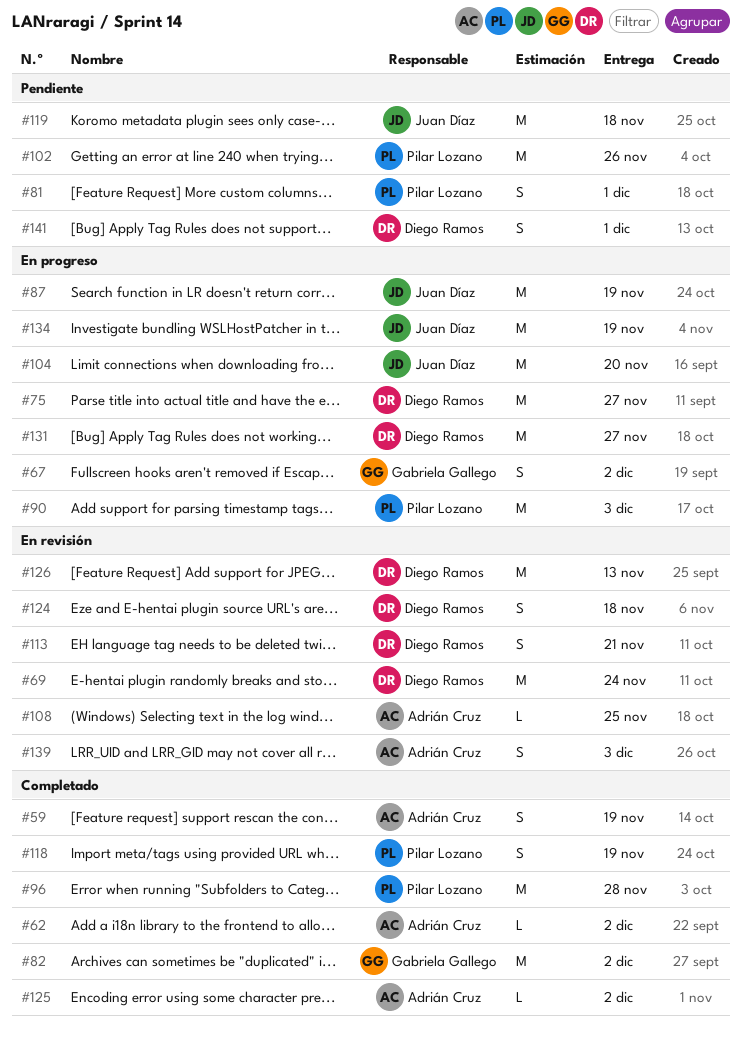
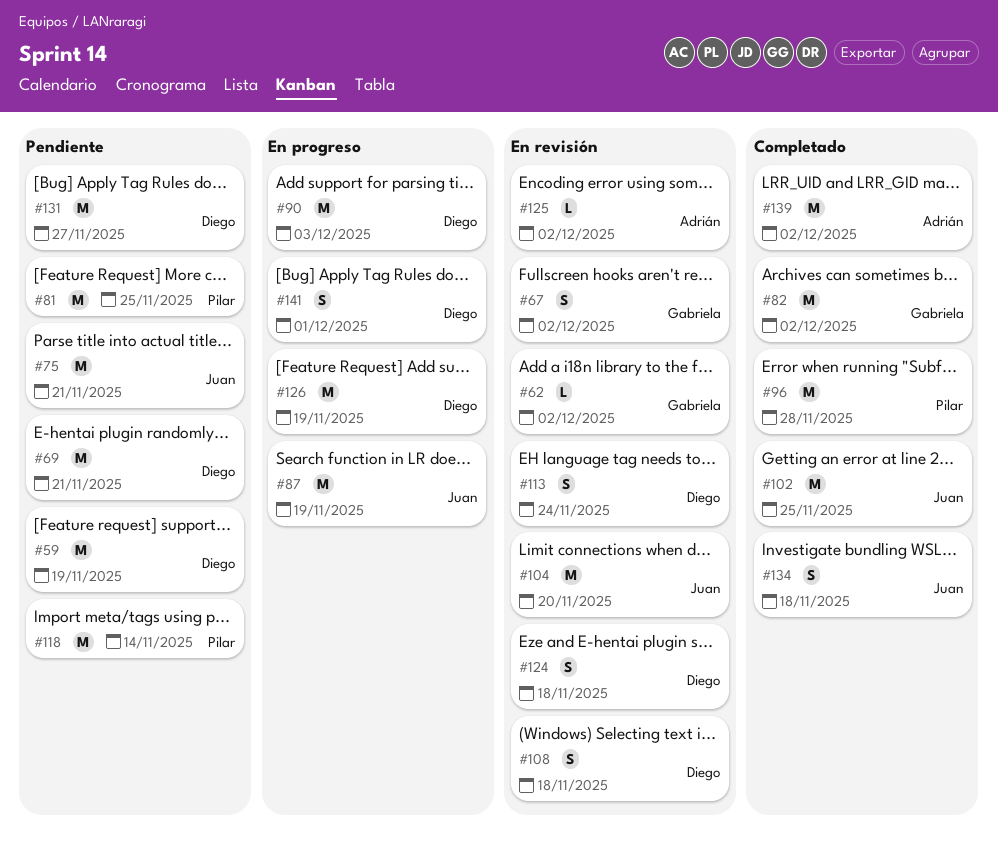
#59, status: Completado -> Pendiente
#59, owner: Adrián Cruz -> Diego Ramos
#59, estimate: S -> M
#62, status: Completado -> En revisión
#62, owner: Adrián Cruz -> Gabriela Gallego
#67, status: En progreso -> En revisión
#69, status: En revisión -> Pendiente
#69, due: Nov 24 -> Nov 21
#75, status: En progreso -> Pendiente
#75, owner: Diego Ramos -> Juan Díaz
#75, due: Nov 27 -> Nov 21
#81, estimate: S -> M
#81, due: Dec 1 -> Nov 25
#90, owner: Pilar Lozano -> Diego Ramos
#102, status: Pendiente -> Completado
#102, owner: Pilar Lozano -> Juan Díaz
#102, due: Nov 26 -> Nov 25
#104, status: En progreso -> En revisión
#108, owner: Adrián Cruz -> Diego Ramos
#108, estimate: L -> S
#108, due: Nov 25 -> Nov 18
#113, due: Nov 21 -> Nov 24
#118, status: Completado -> Pendiente
#118, estimate: S -> M
#118, due: Nov 19 -> Nov 14
#119: present -> none
#125, status: Completado -> En revisión
#126, status: En revisión -> En progreso
#126, due: Nov 13 -> Nov 19
#131, status: En progreso -> Pendiente
#134, status: En progreso -> Completado
#134, estimate: M -> S
#134, due: Nov 19 -> Nov 18
#139, status: En revisión -> Completado
#139, estimate: S -> M
#139, due: Dec 3 -> Dec 2
#141, status: Pendiente -> En progreso

